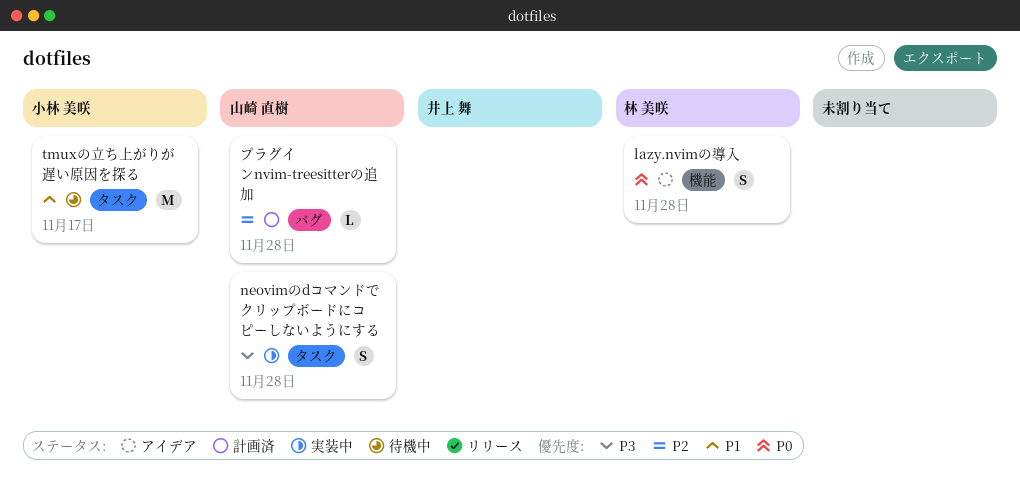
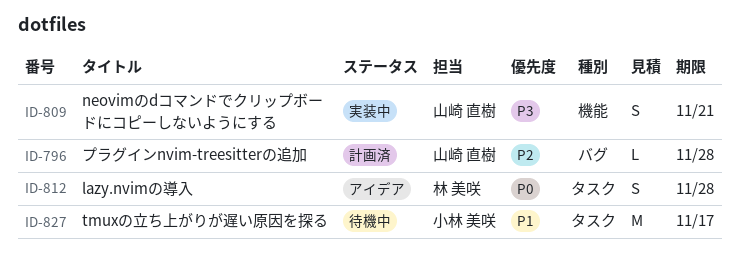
lazy.nvimの導入, label: 機能 -> タスク
neovimのdコマンドでクリップボードにコピーしないようにする, label: タスク -> 機能
neovimのdコマンドでクリップボードにコピーしないようにする, due: Nov 28 -> Nov 21

